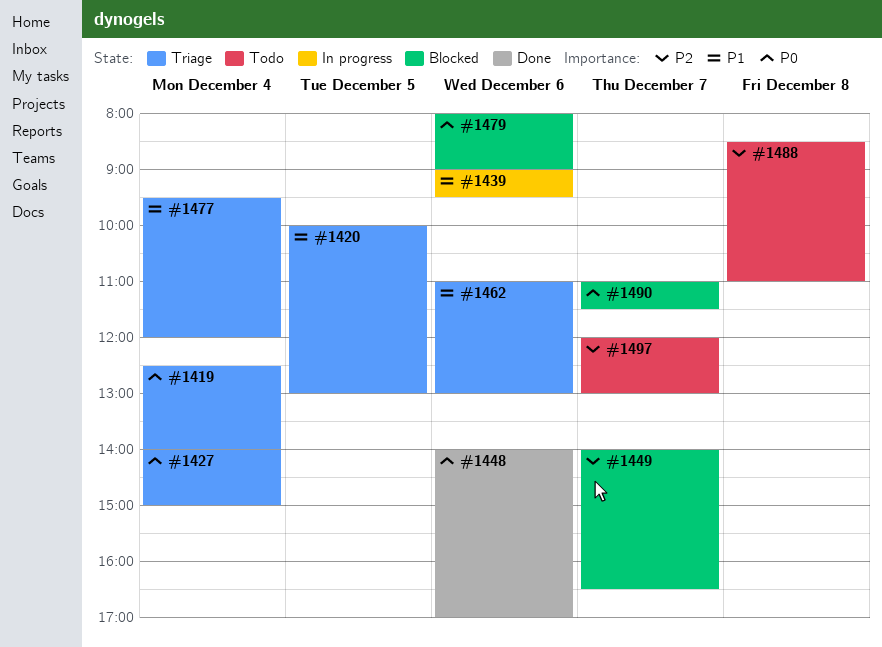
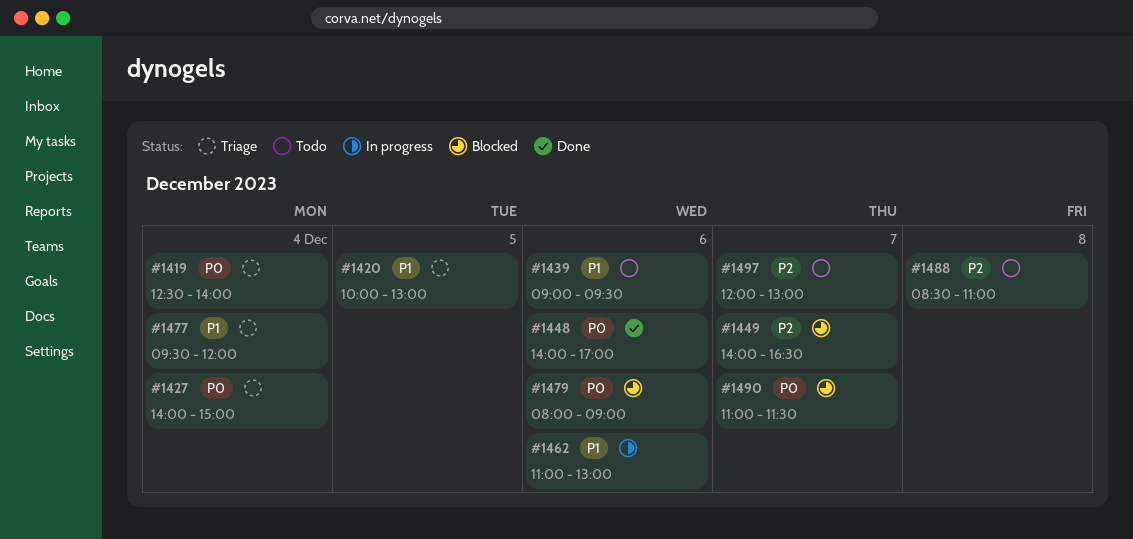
#1439, status: In progress -> Todo
#1462, status: Triage -> In progress

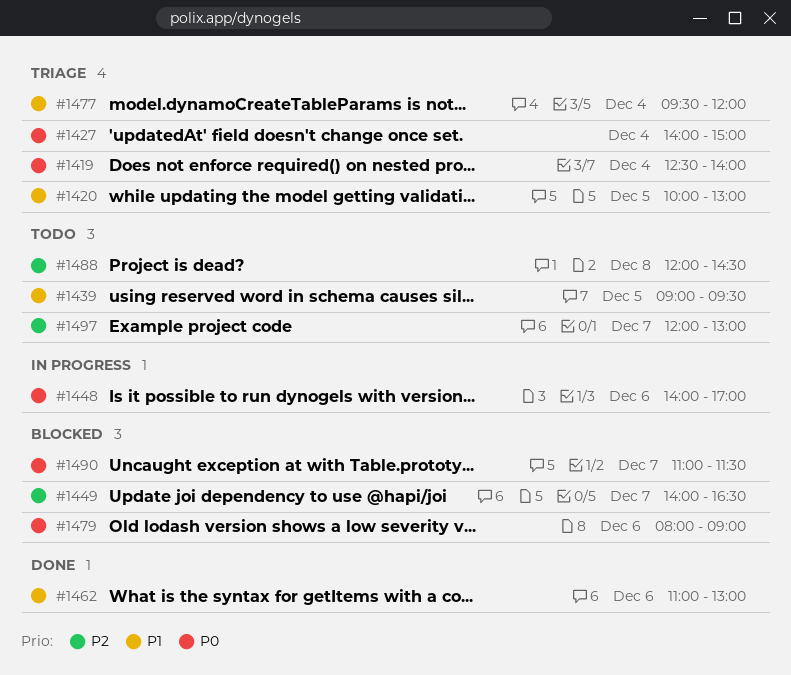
#1439, day: Dec 6 -> Dec 5
#1448, status: Done -> In progress
#1462, status: In progress -> Done
#1488, begins: 08:30 -> 12:00
#1488, ends: 11:00 -> 14:30

